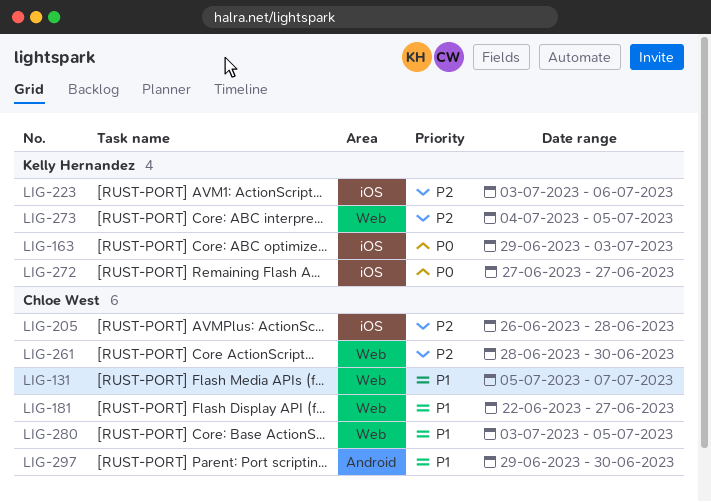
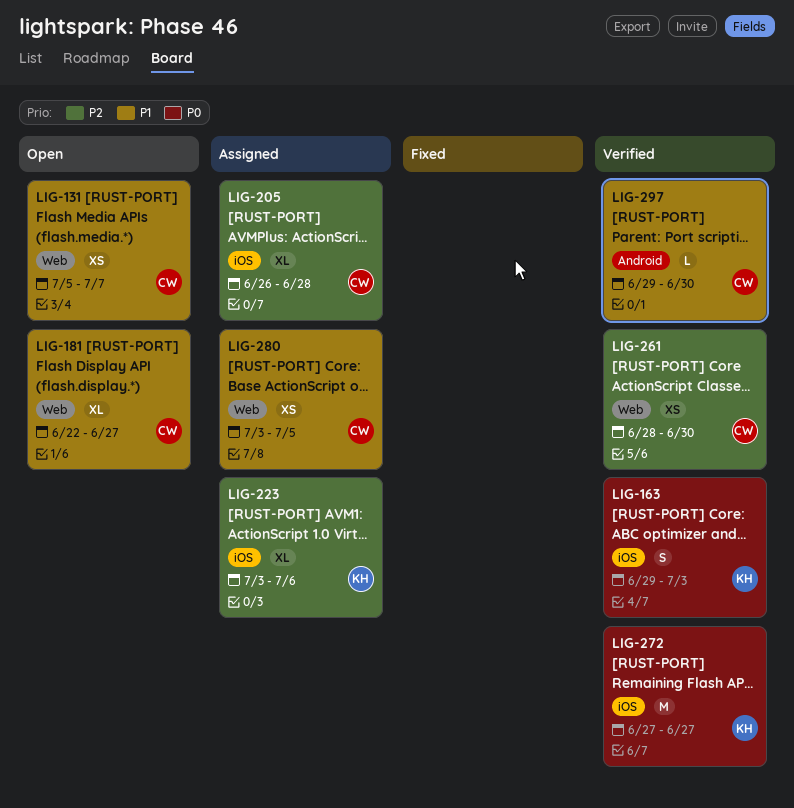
LIG-273: present -> none

